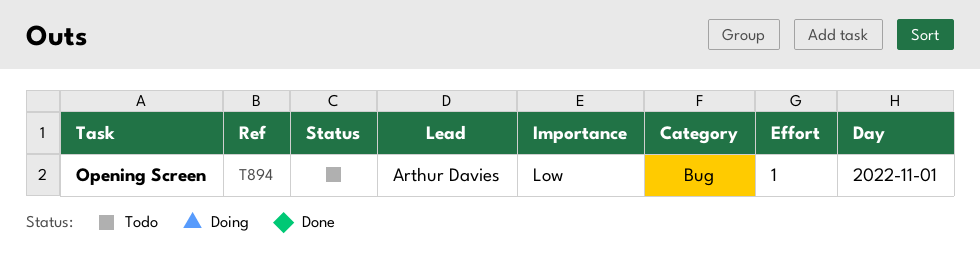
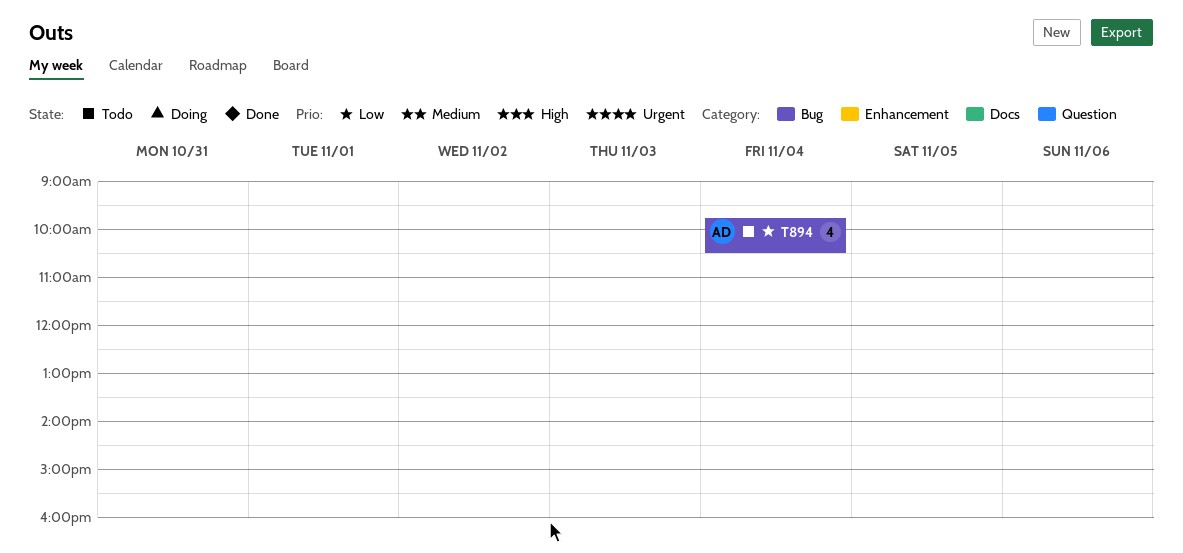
T894, estimate: 1 -> 4
T894, day: Nov 1 -> Nov 4

